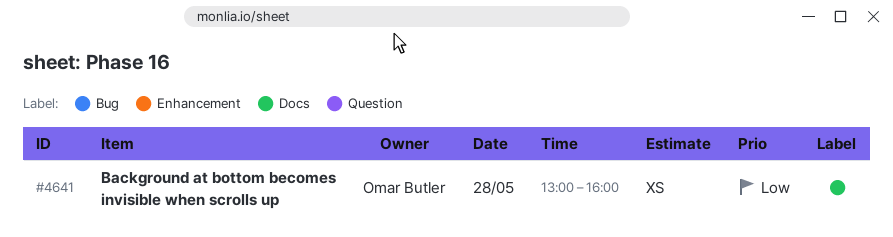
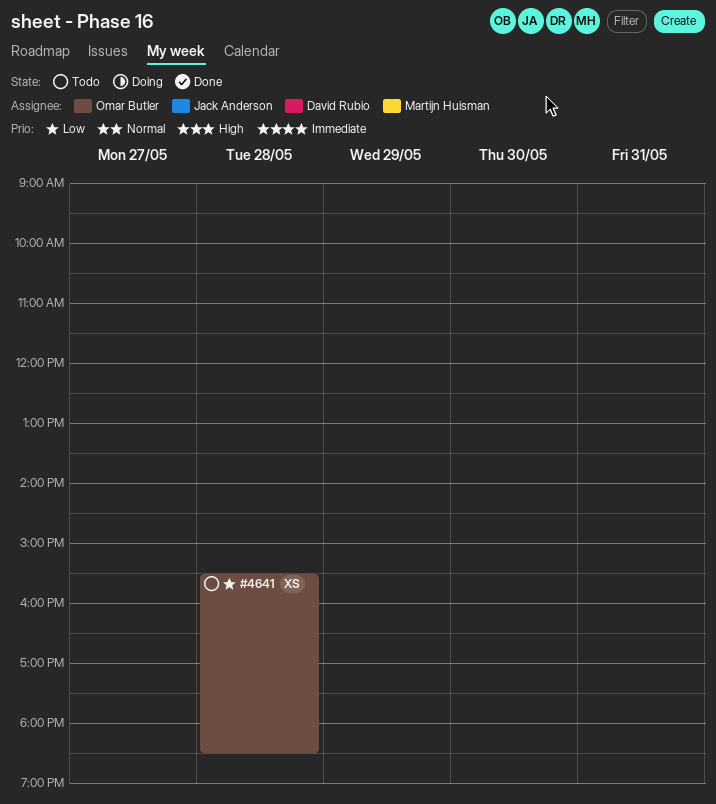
#4641, begins: 13:00 -> 15:30
#4641, ends: 16:00 -> 18:30

